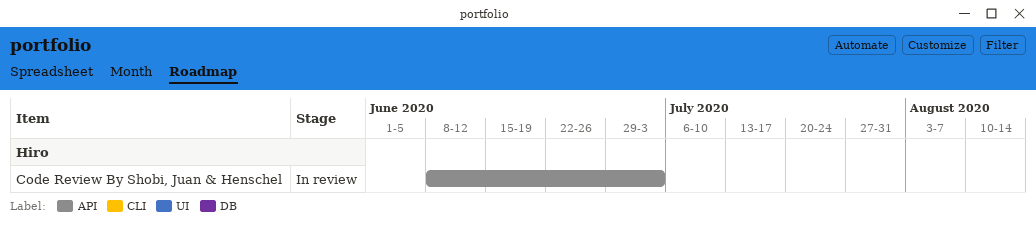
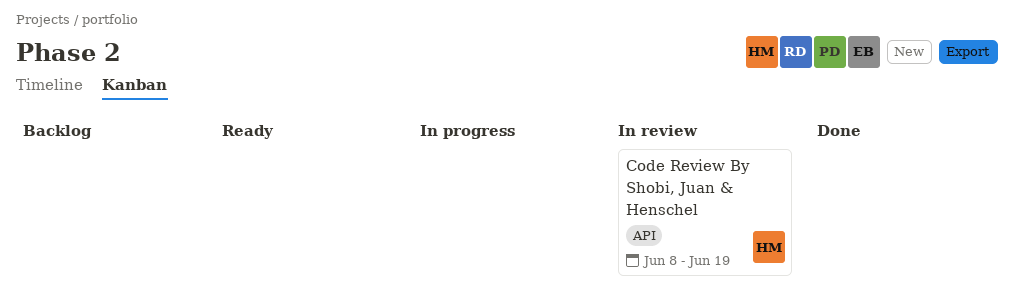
Code Review By Shobi, Juan & Henschel, due: Jul 3 -> Jun 19

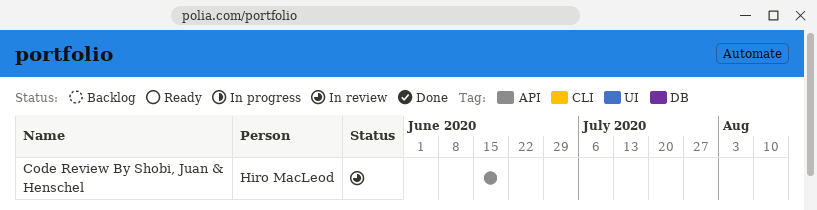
Code Review By Shobi, Juan & Henschel, start: Jun 8 -> Jun 15

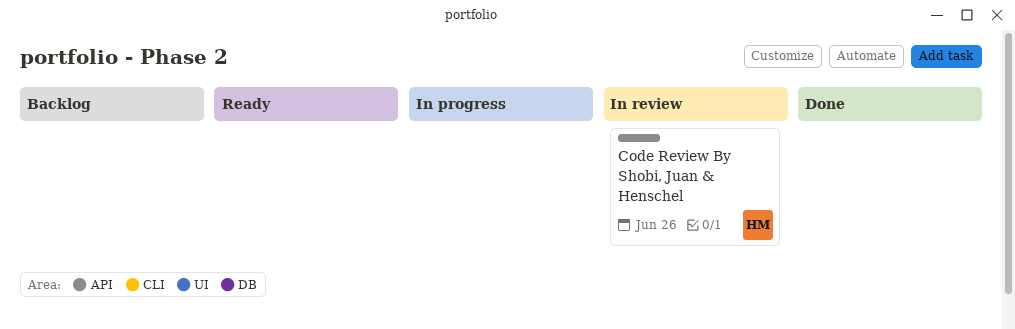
Code Review By Shobi, Juan & Henschel, due: Jun 19 -> Jun 26

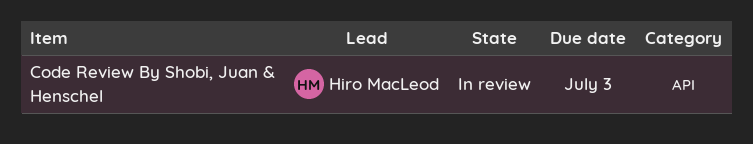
Code Review By Shobi, Juan & Henschel, due: Jun 26 -> Jul 3

